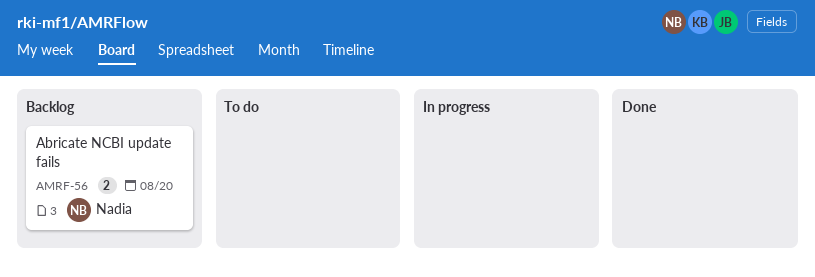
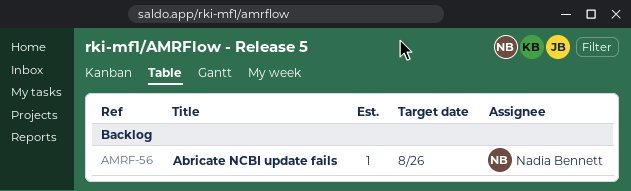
AMRF-56, estimate: 2 -> 1
AMRF-56, due: Aug 20 -> Aug 26

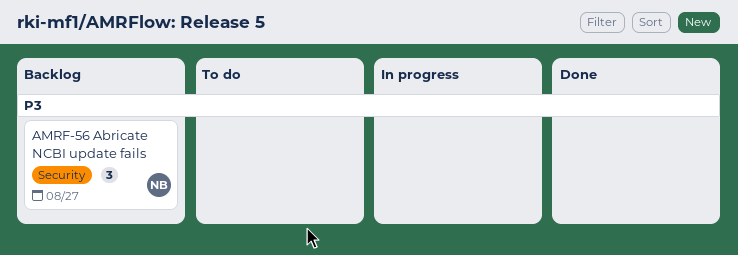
AMRF-56, estimate: 1 -> 3
AMRF-56, due: Aug 26 -> Aug 27

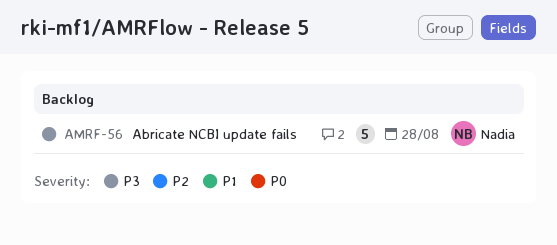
AMRF-56, estimate: 3 -> 5
AMRF-56, due: Aug 27 -> Aug 28

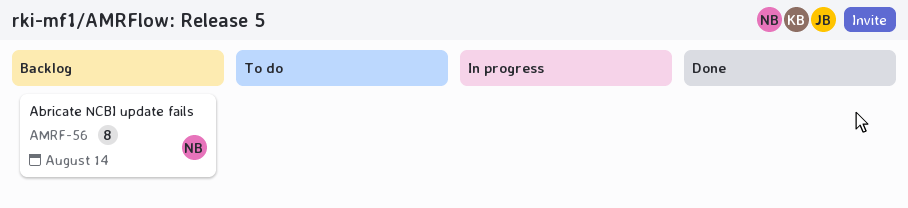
AMRF-56, estimate: 5 -> 8
AMRF-56, due: Aug 28 -> Aug 14

